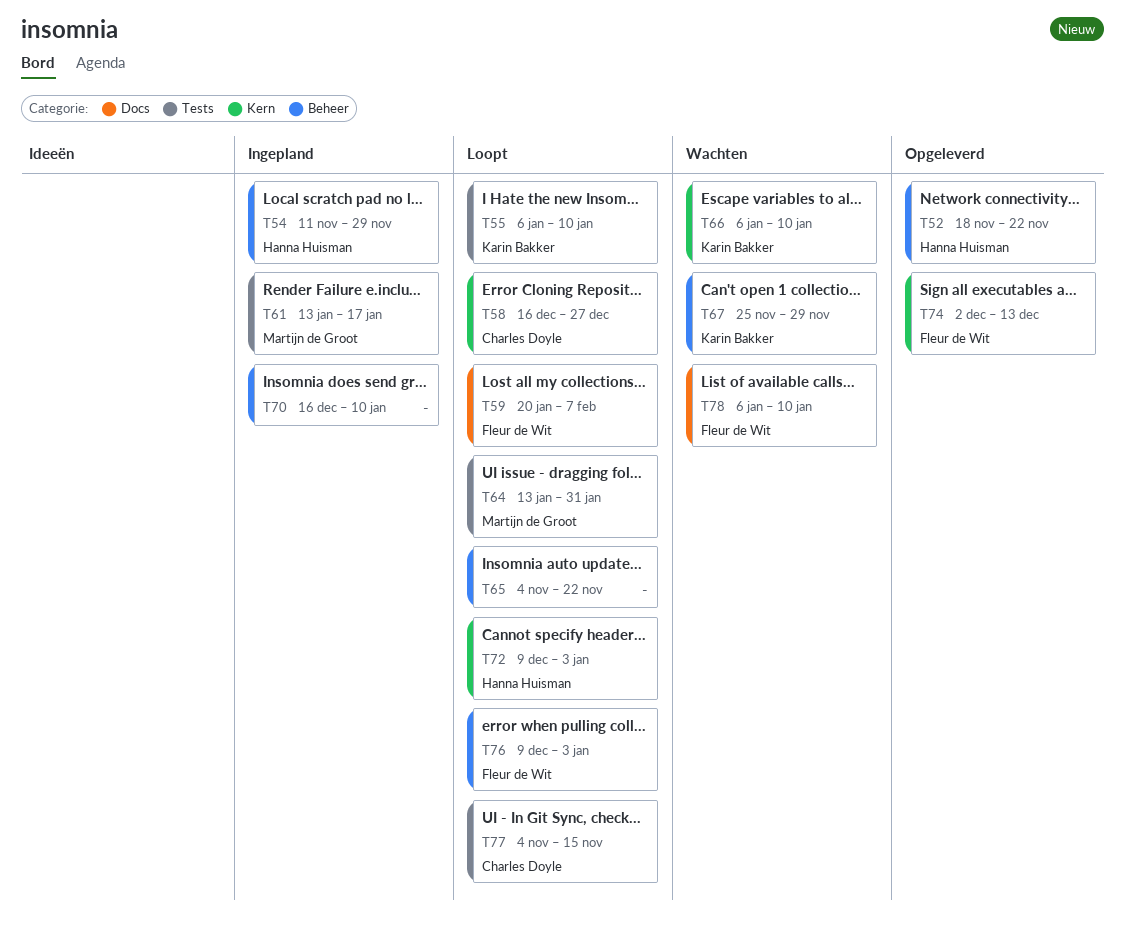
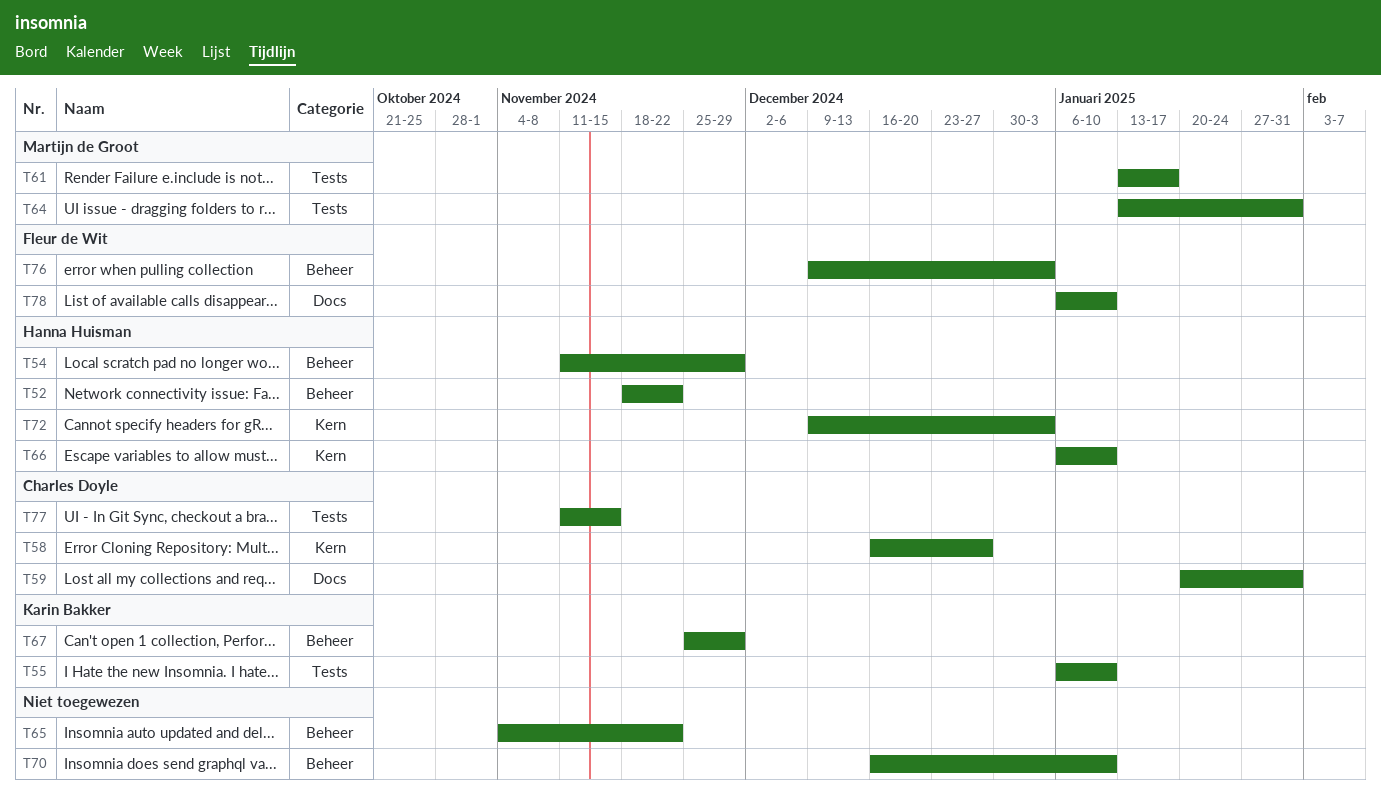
T59, owner: Fleur de Wit -> Charles Doyle
T59, due: Feb 7 -> Jan 31
T66, owner: Karin Bakker -> Hanna Huisman
T74: present -> none
T77, start: Nov 4 -> Nov 11

